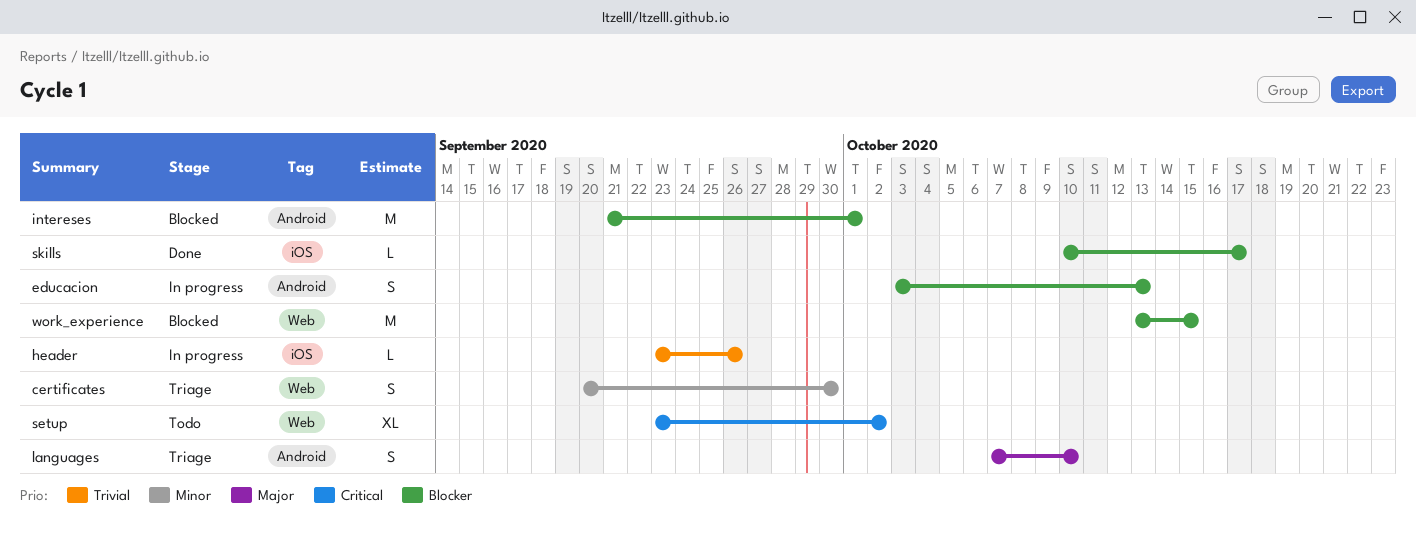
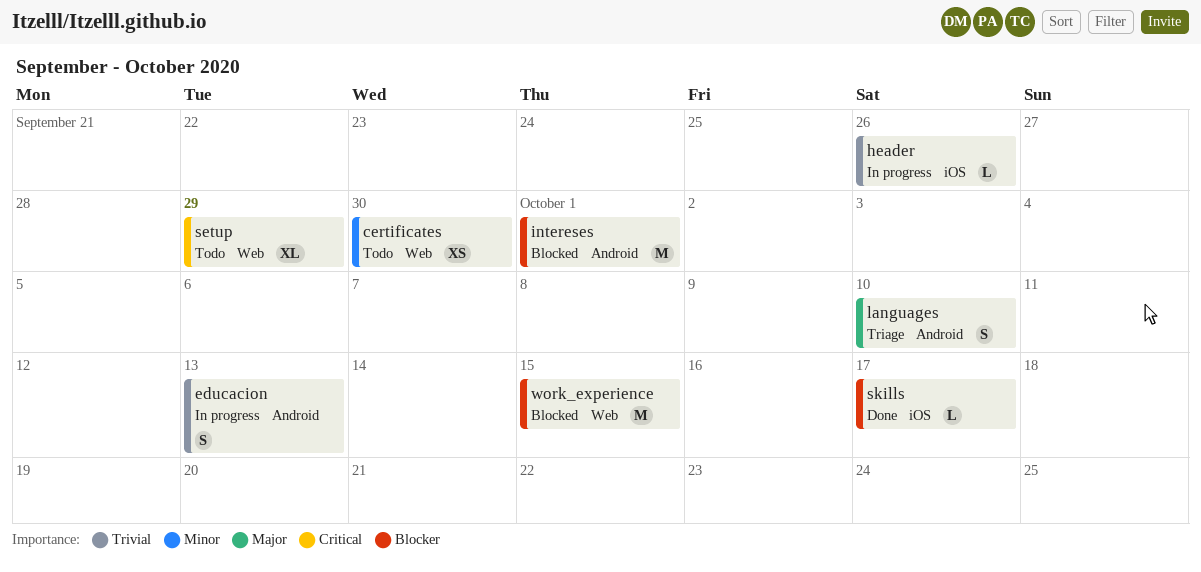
certificates, status: Triage -> Todo
certificates, estimate: S -> XS
educacion, priority: Blocker -> Trivial
setup, due: Oct 2 -> Sep 29

